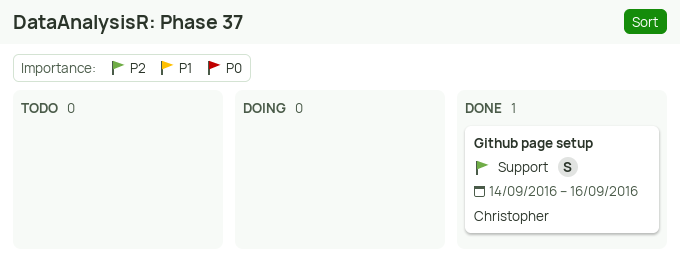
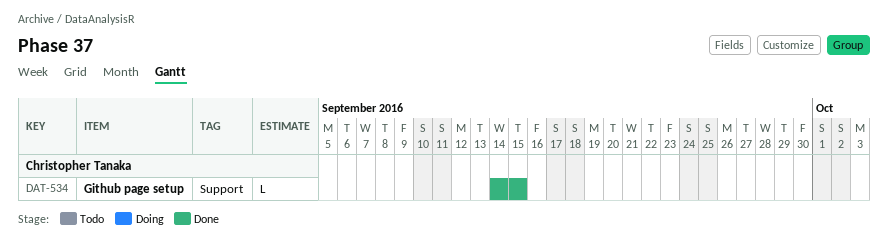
Github page setup, estimate: S -> L
Github page setup, due: Sep 16 -> Sep 15

